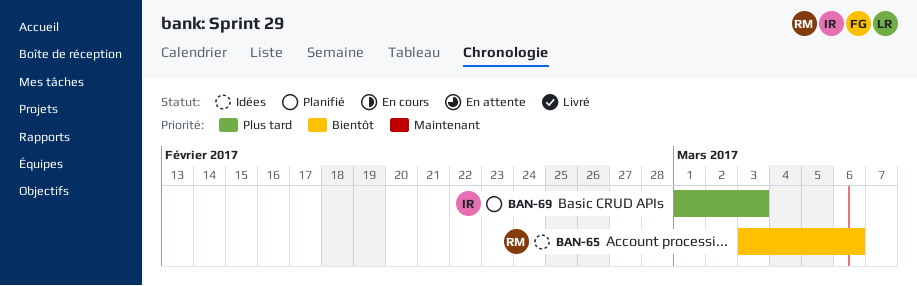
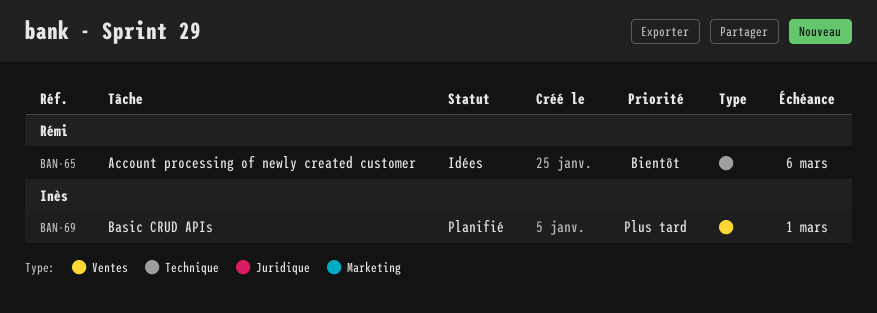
BAN-69, due: Mar 3 -> Mar 1

